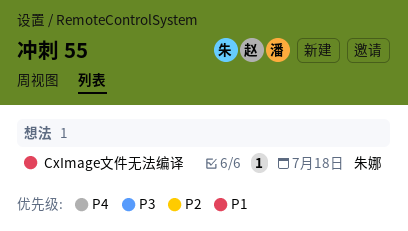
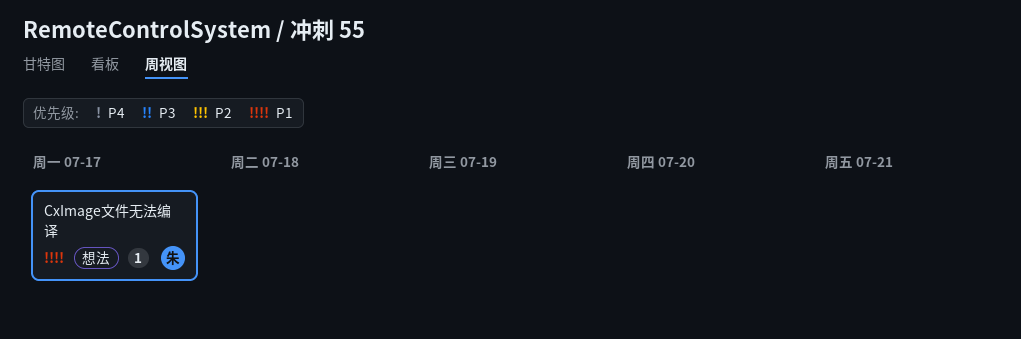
CxImage文件无法编译, due: Jul 18 -> Jul 17

